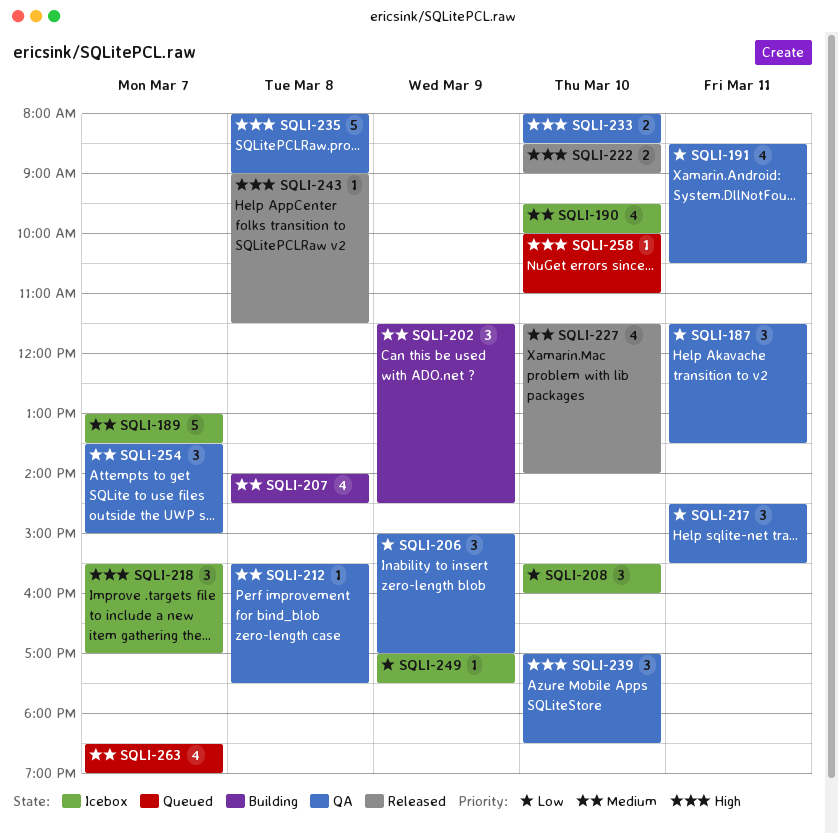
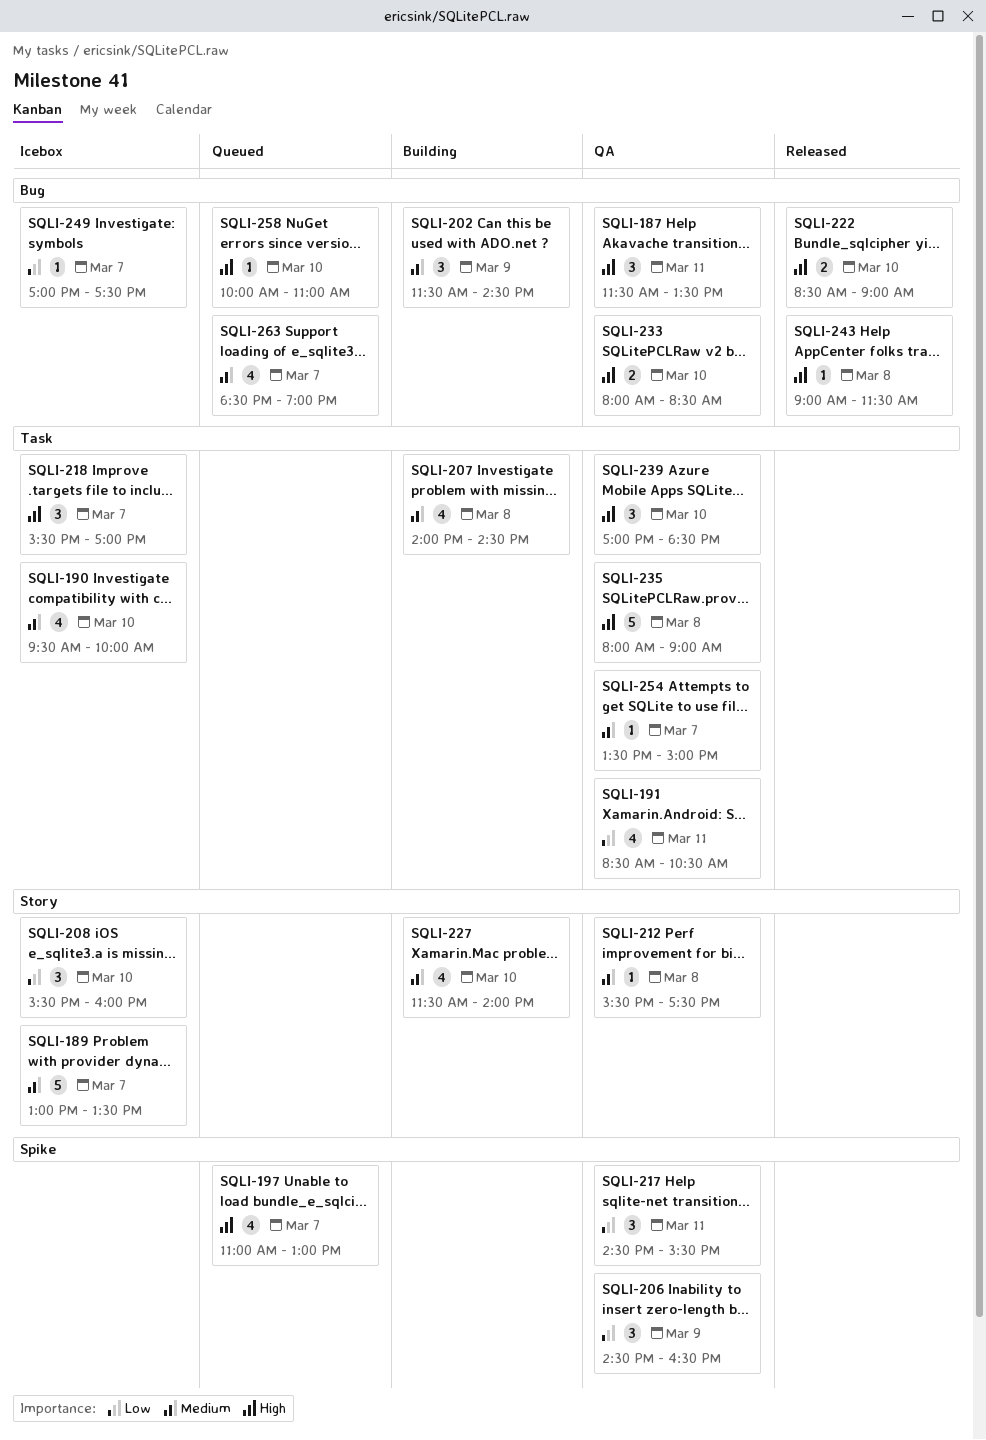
SQLI-187, priority: Low -> High
SQLI-197: none -> present
SQLI-206, begins: 15:00 -> 14:30
SQLI-206, ends: 17:00 -> 16:30
SQLI-227, status: Released -> Building
SQLI-249, day: Mar 9 -> Mar 7
SQLI-254, estimate: 3 -> 1

